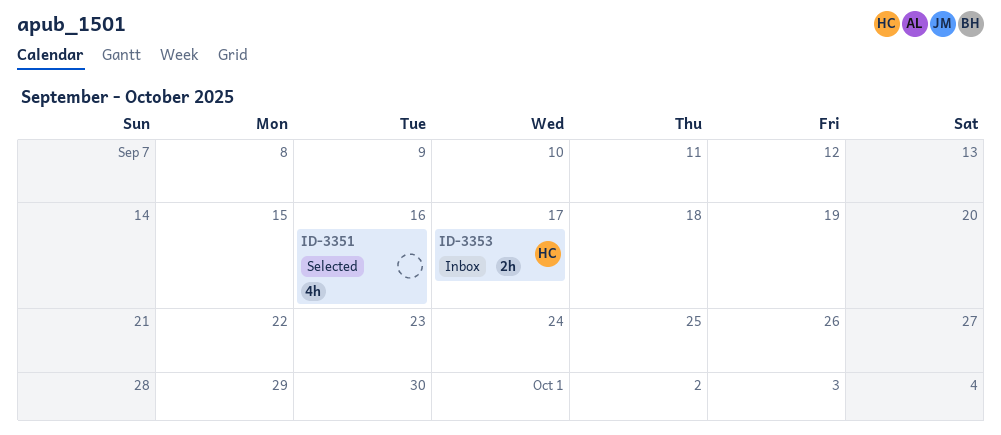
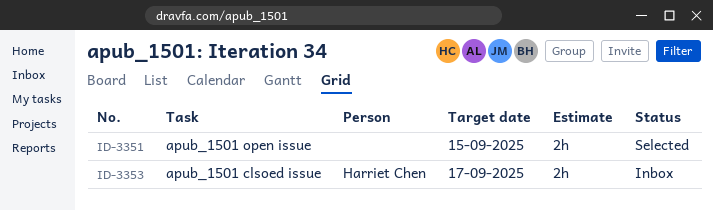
ID-3351, estimate: 4h -> 2h
ID-3351, due: Sep 16 -> Sep 15

